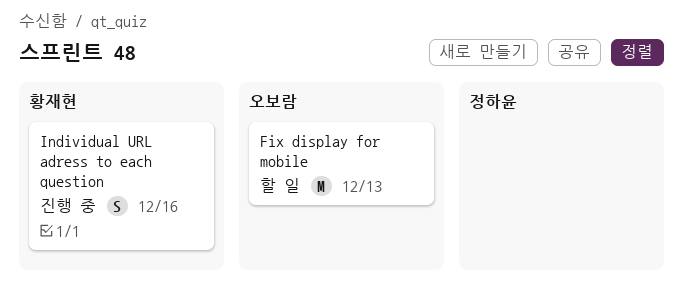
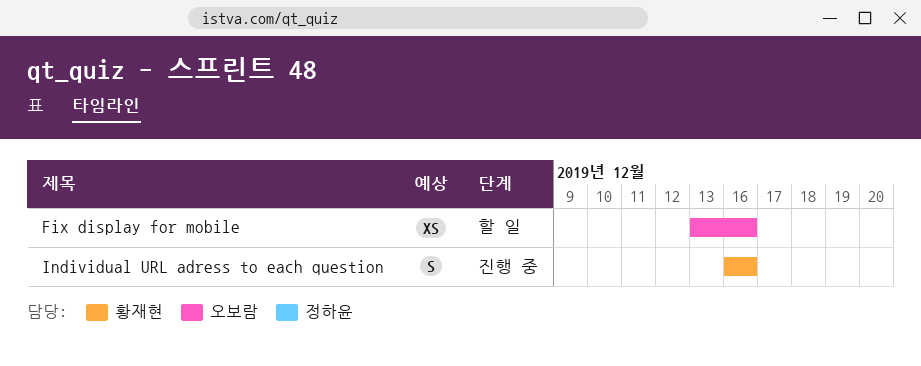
Fix display for mobile, estimate: M -> XS
Fix display for mobile, due: Dec 13 -> Dec 16

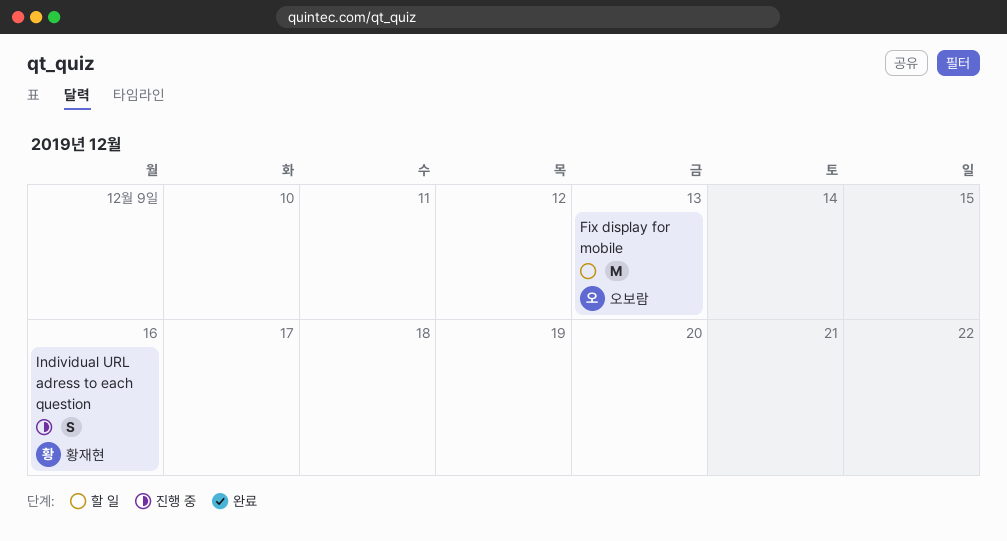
Fix display for mobile, estimate: XS -> M
Fix display for mobile, due: Dec 16 -> Dec 13

